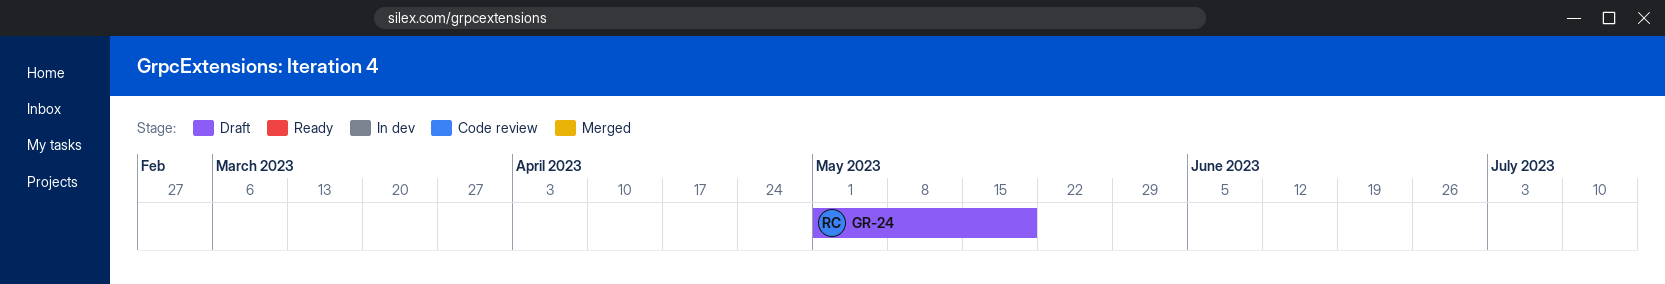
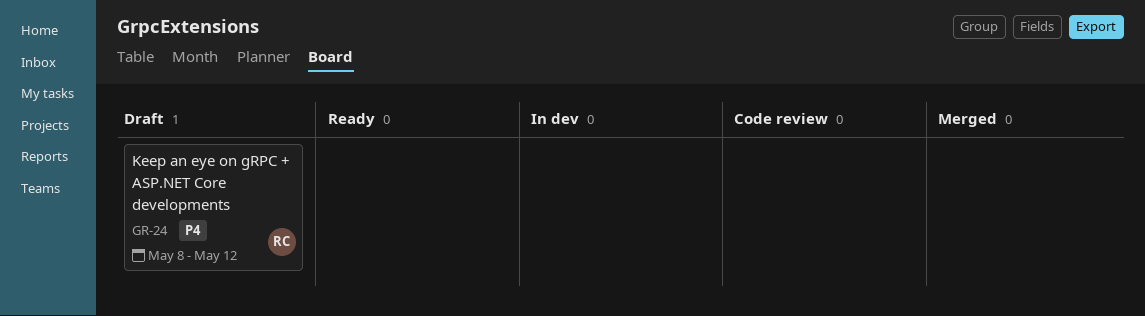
GR-24, start: May 1 -> May 8
GR-24, due: May 19 -> May 12

